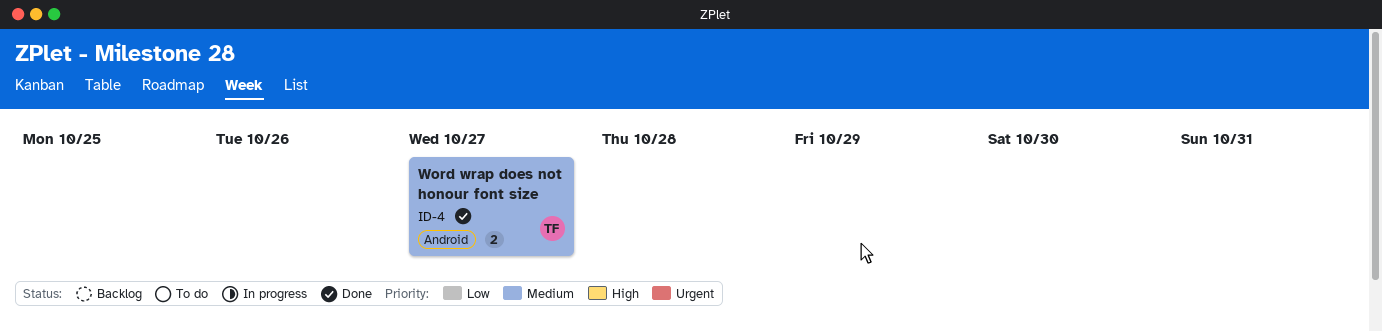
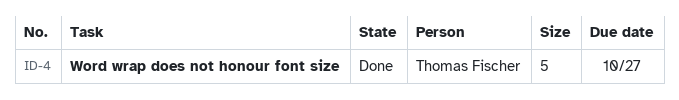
ID-4, estimate: 2 -> 5

